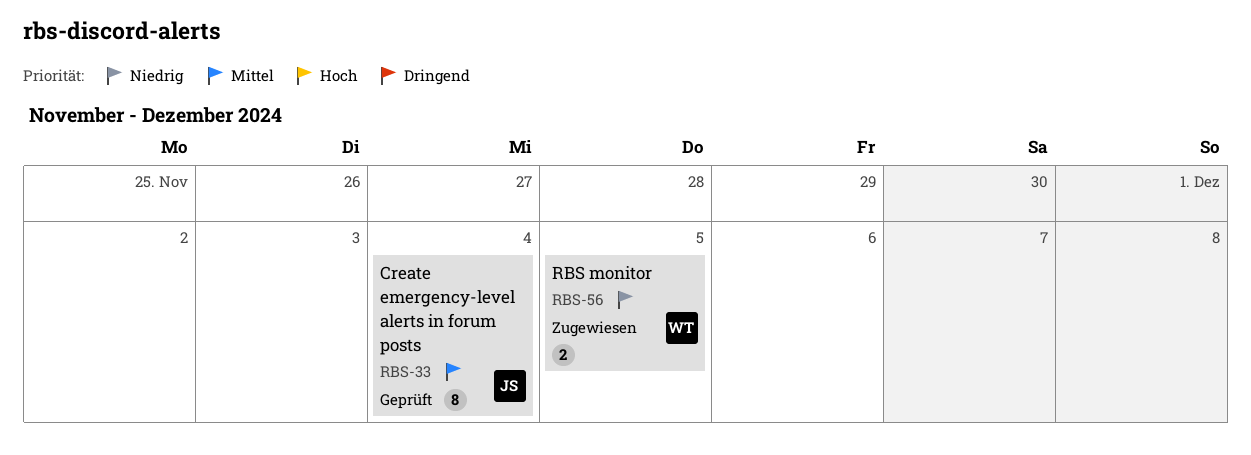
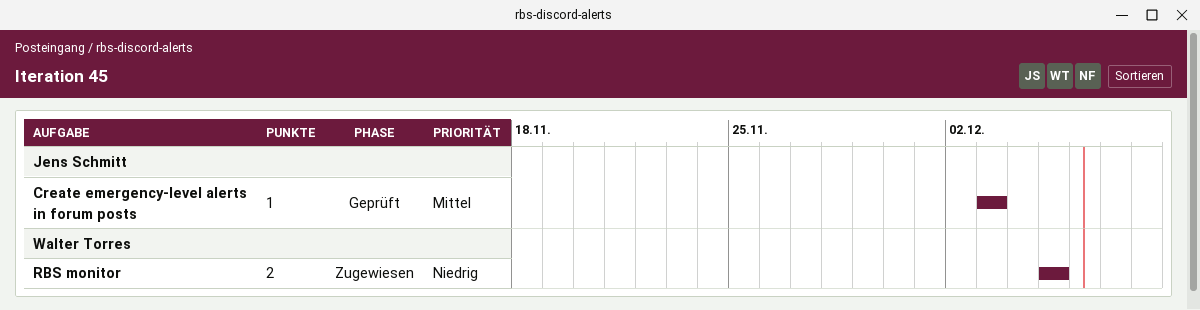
Create emergency-level alerts in forum posts, estimate: 8 -> 1
Create emergency-level alerts in forum posts, due: Dec 4 -> Dec 3

